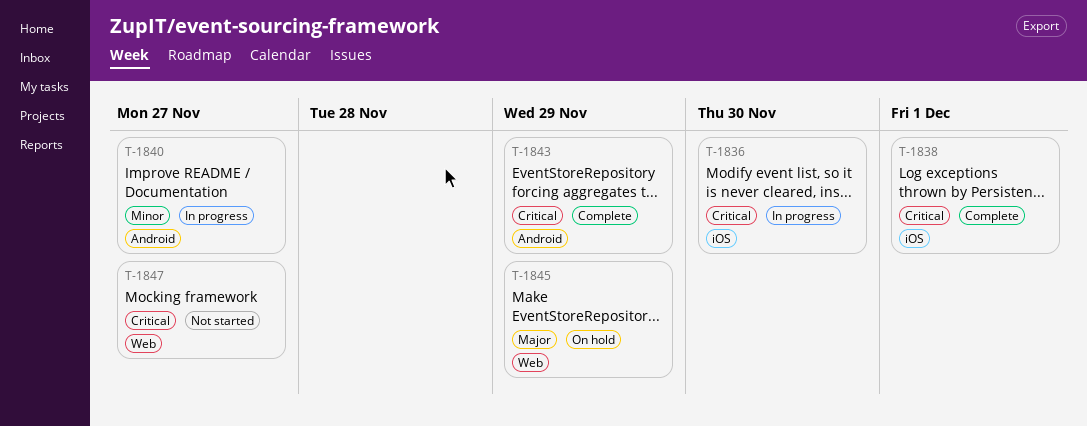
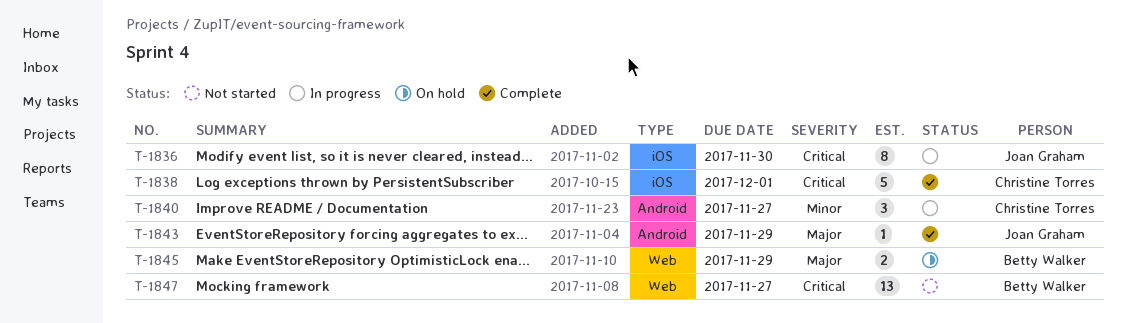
T-1843, priority: Critical -> Major

